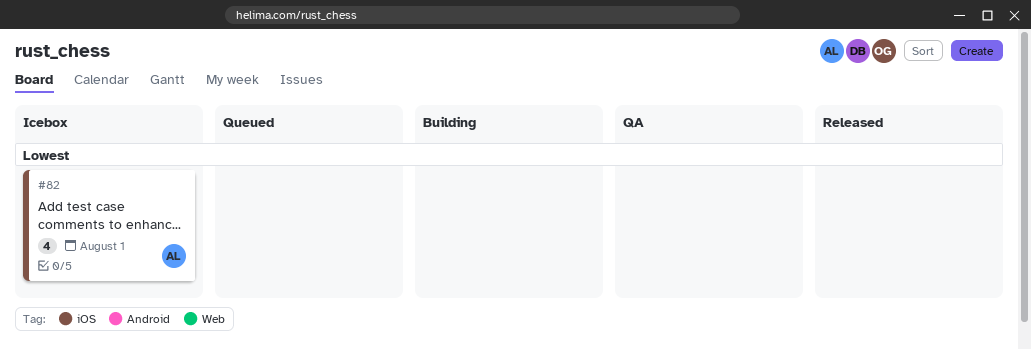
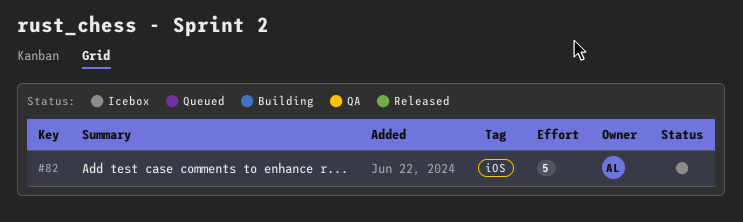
#82, estimate: 4 -> 5

